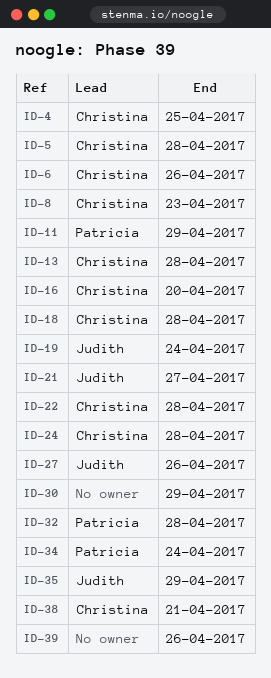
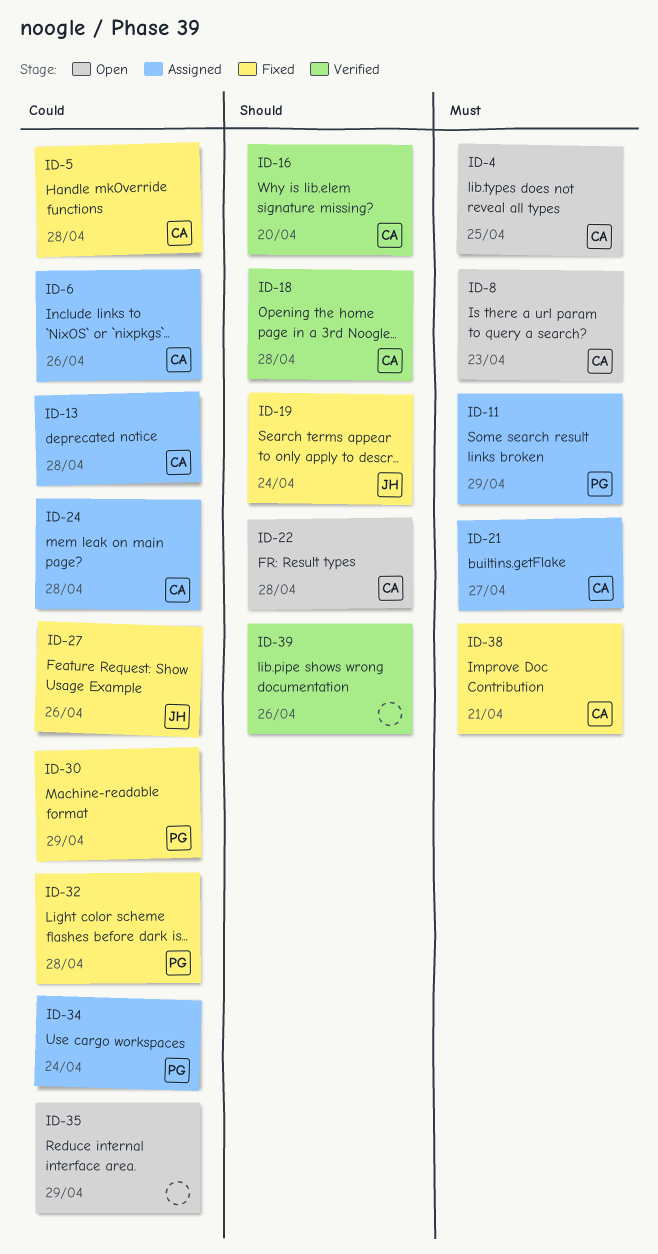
ID-21, owner: Judith -> Christina
ID-30, owner: none -> Patricia
ID-35, owner: Judith -> none

